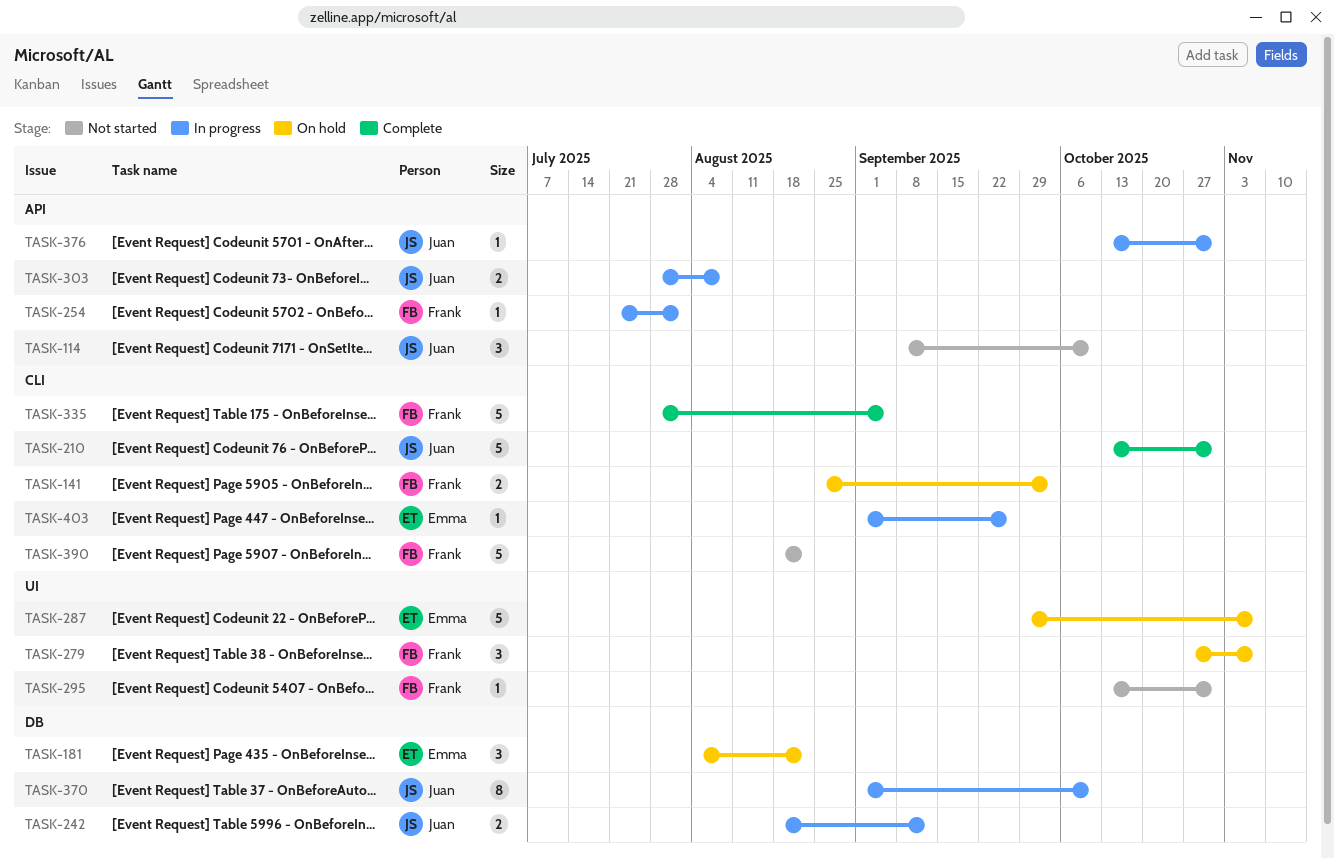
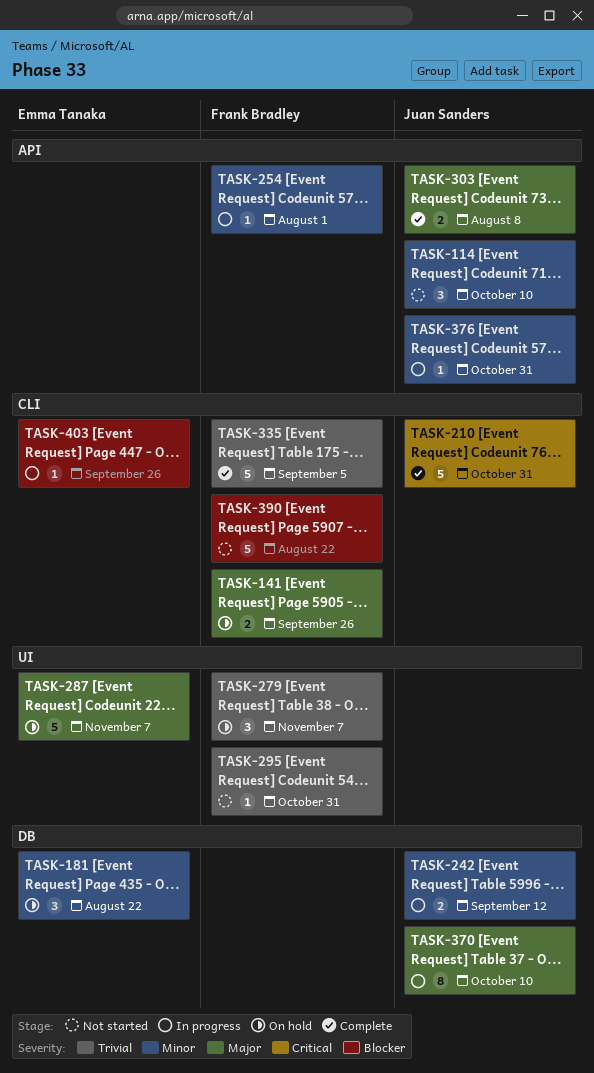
TASK-141, due: Oct 3 -> Sep 26
TASK-303, status: In progress -> Complete

